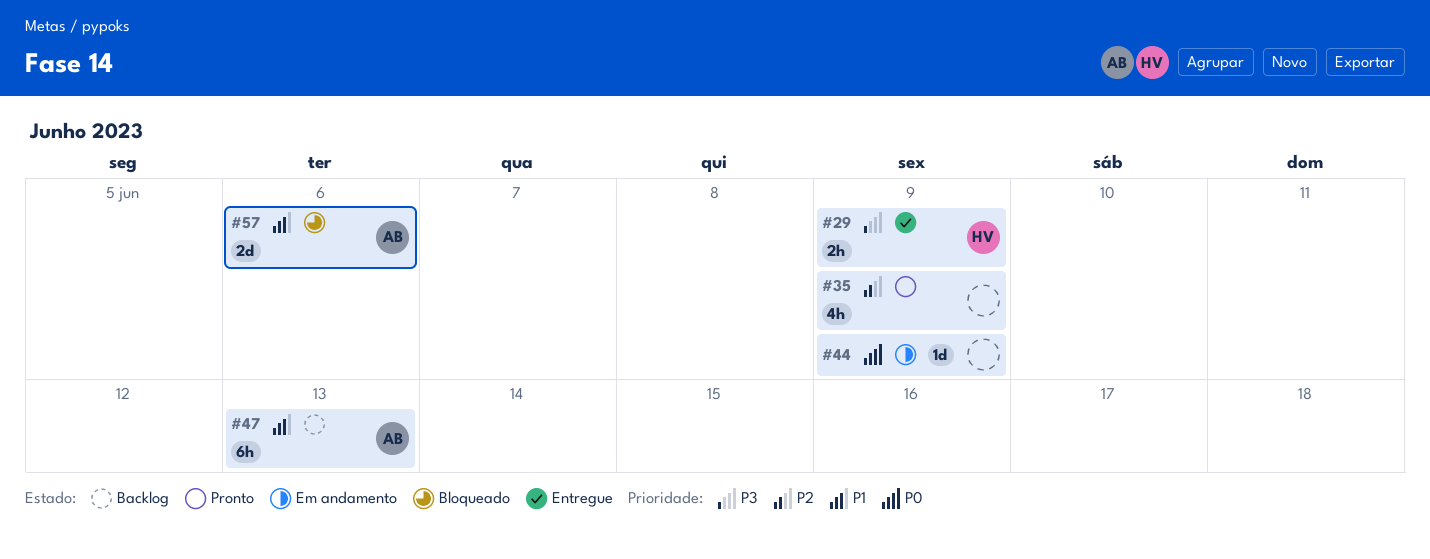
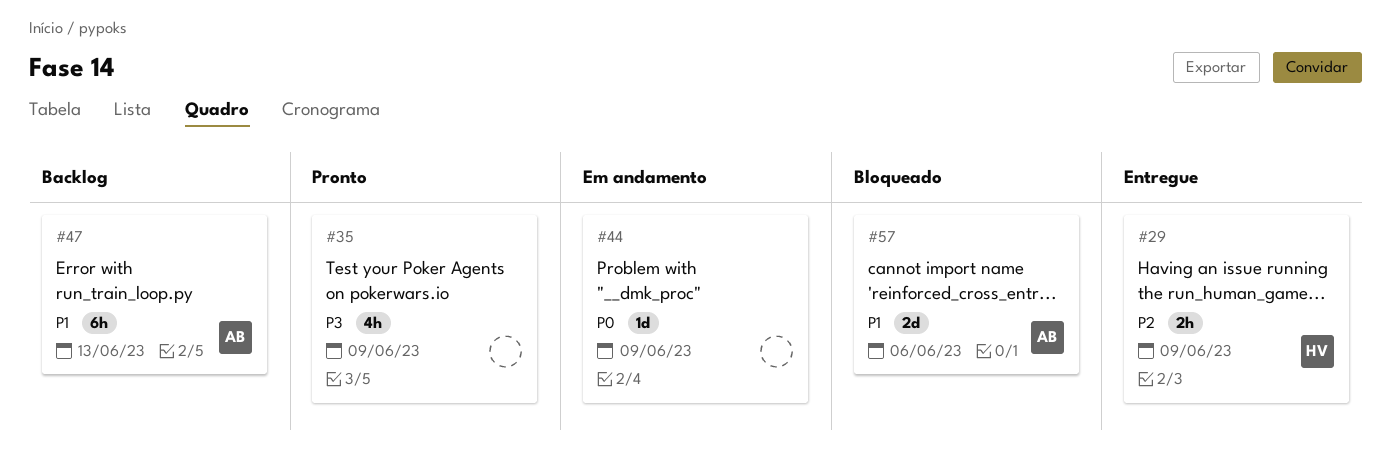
#29, priority: P3 -> P2
#35, priority: P2 -> P3

